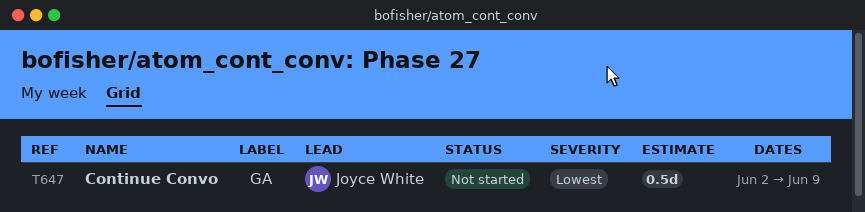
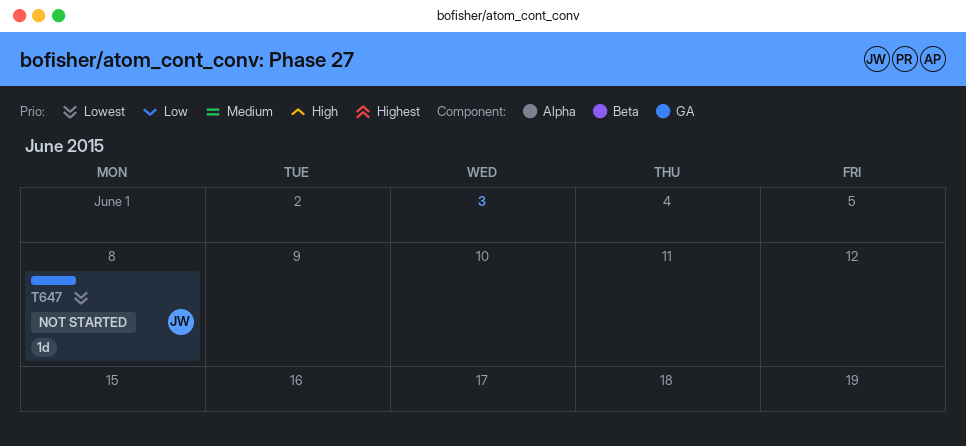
T647, estimate: 0.5d -> 1d
T647, due: Jun 9 -> Jun 8

